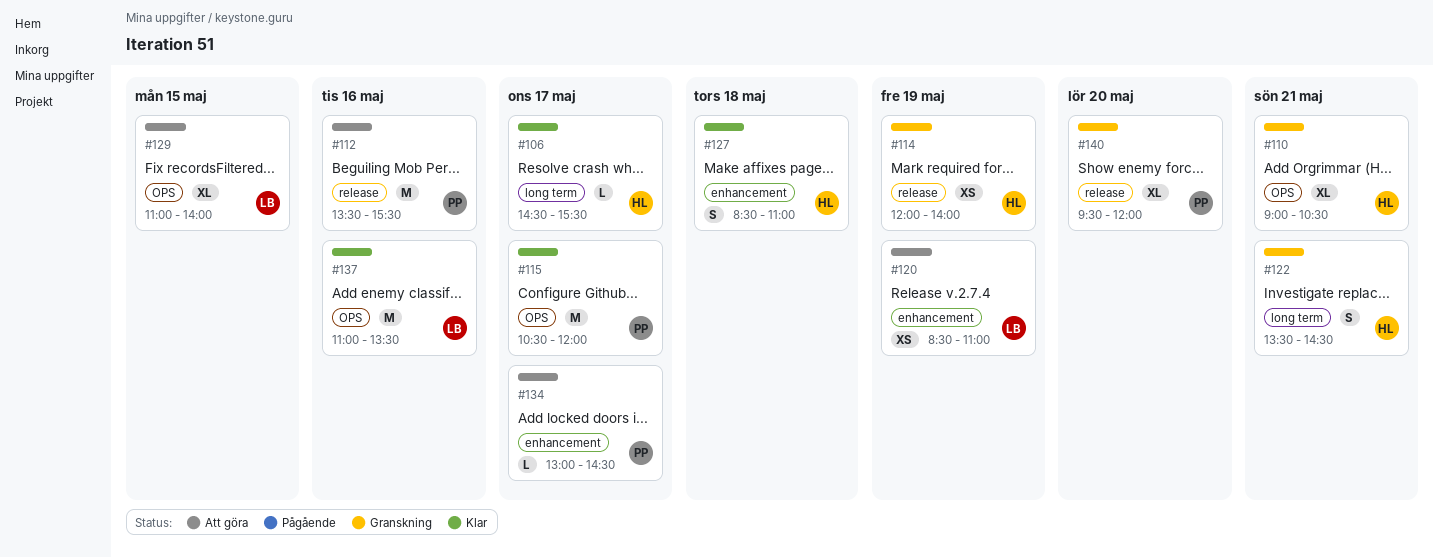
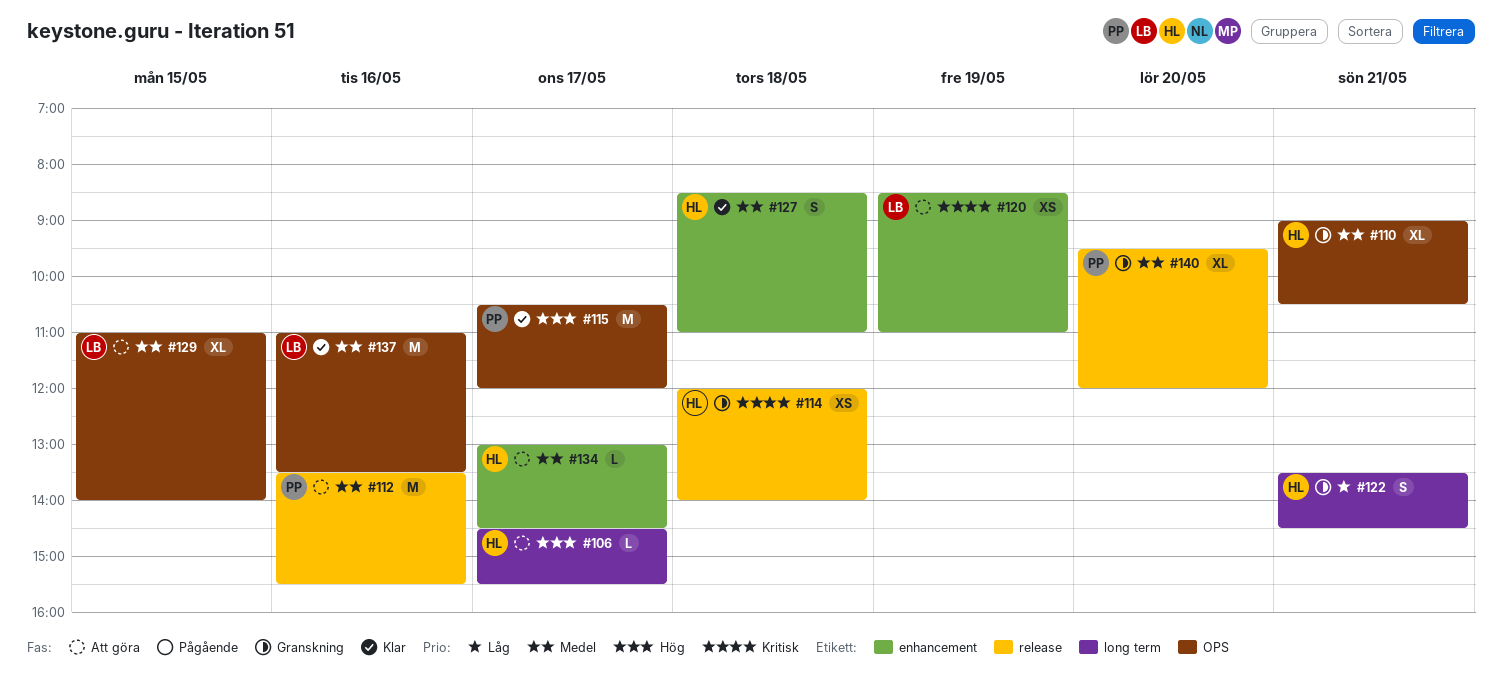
#106, status: Klar -> Att göra
#114, day: May 19 -> May 18
#134, owner: PP -> HL

